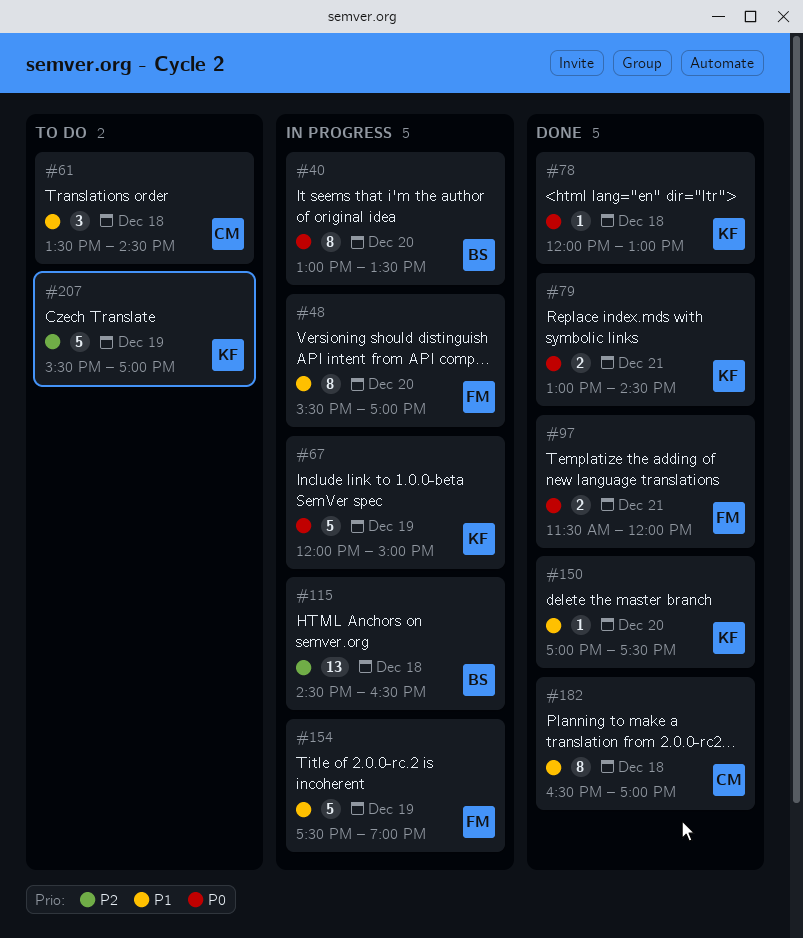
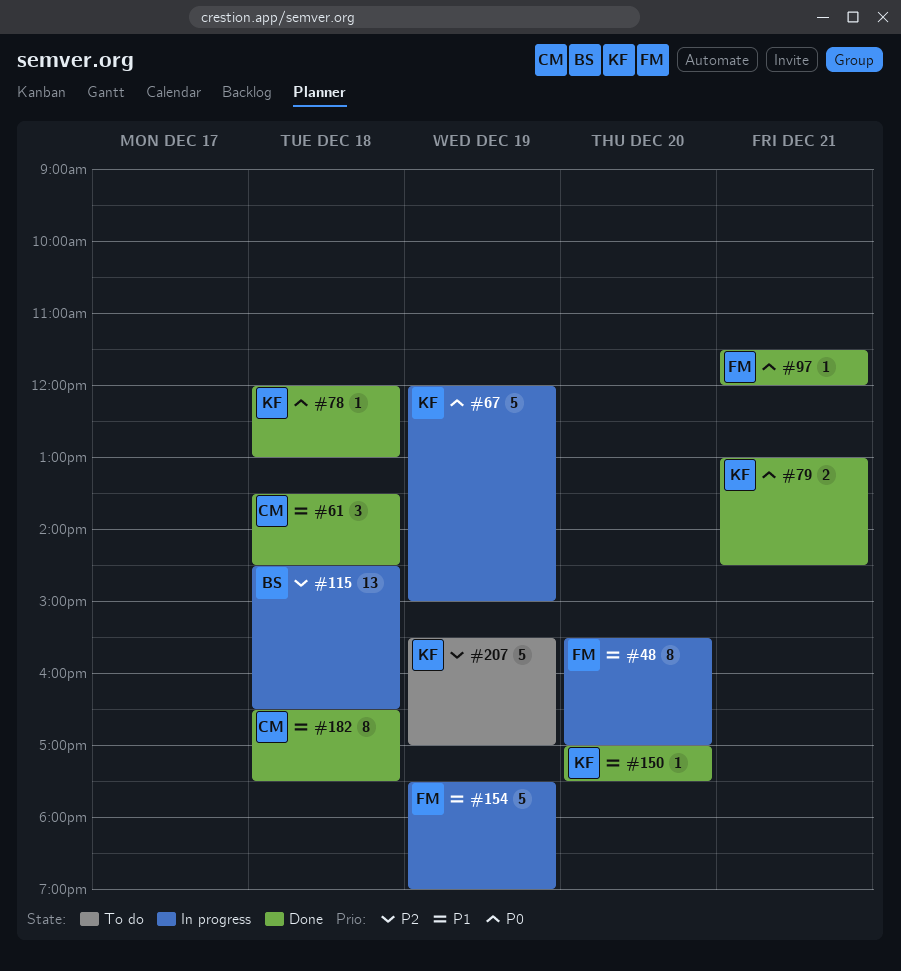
#40: present -> none
#61, status: To do -> Done
#97, estimate: 2 -> 1
#182, ends: 17:00 -> 17:30

